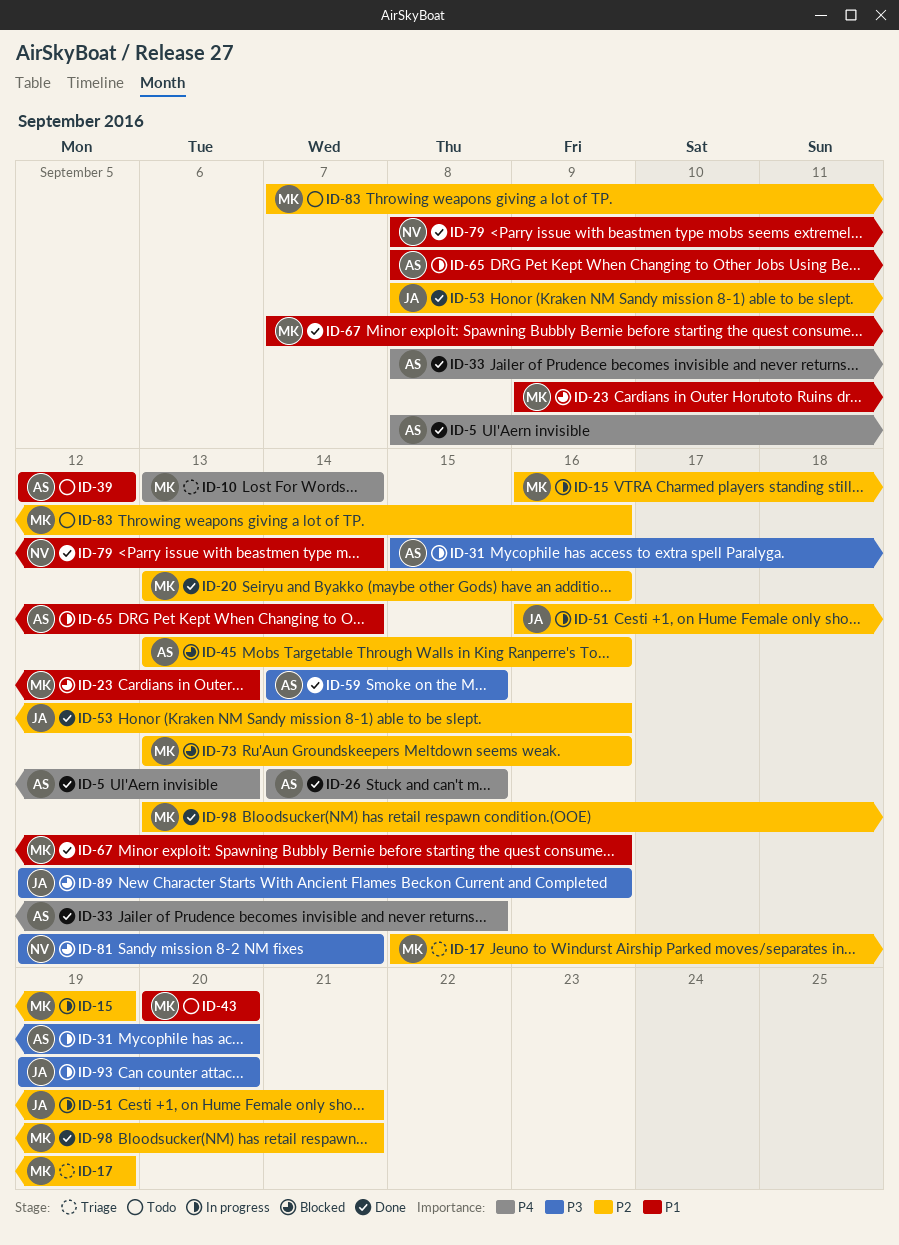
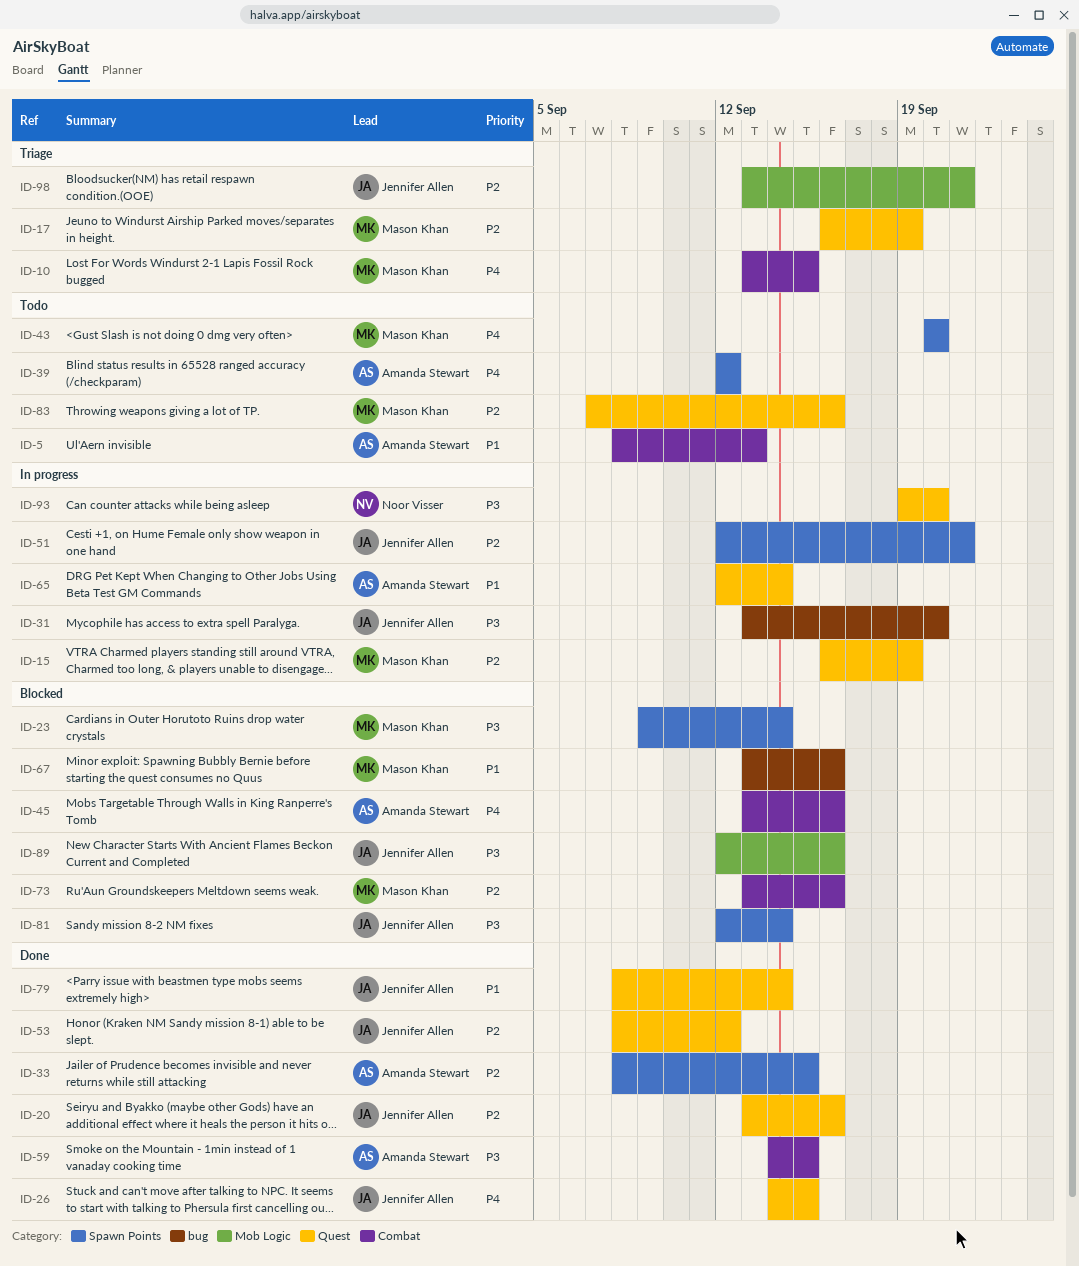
ID-5, status: Done -> Todo
ID-5, priority: P4 -> P1
ID-10, due: Sep 14 -> Sep 15
ID-17, start: Sep 15 -> Sep 16
ID-20, owner: Mason Khan -> Jennifer Allen
ID-23, priority: P1 -> P3
ID-23, due: Sep 13 -> Sep 14
ID-26, owner: Amanda Stewart -> Jennifer Allen
ID-31, owner: Amanda Stewart -> Jennifer Allen
ID-31, start: Sep 15 -> Sep 13
ID-33, priority: P4 -> P2
ID-39, priority: P1 -> P4
ID-43, priority: P1 -> P4
ID-45, priority: P2 -> P4
ID-51, start: Sep 16 -> Sep 12
ID-53, due: Sep 16 -> Sep 12
ID-65, start: Sep 8 -> Sep 12
ID-67, status: Done -> Blocked
ID-67, start: Sep 7 -> Sep 13
ID-79, owner: Noor Visser -> Jennifer Allen
ID-81, owner: Noor Visser -> Jennifer Allen
ID-93, owner: Jennifer Allen -> Noor Visser
ID-98, status: Done -> Triage
ID-98, owner: Mason Khan -> Jennifer Allen

